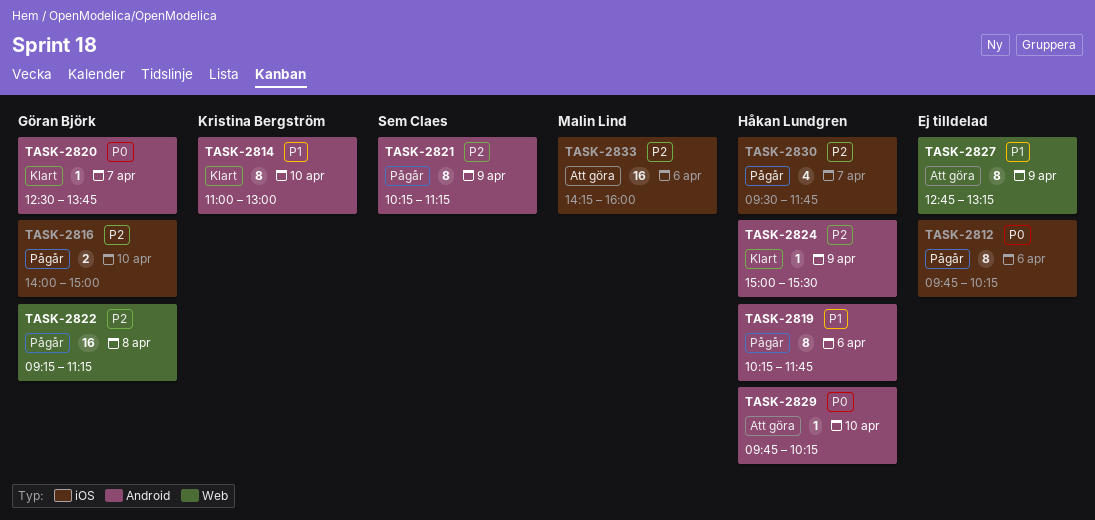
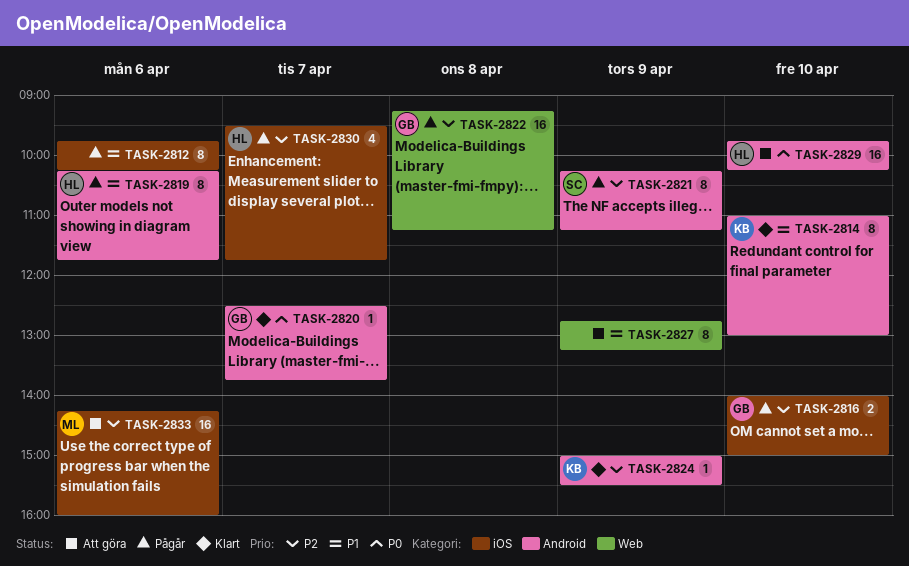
TASK-2812, priority: P0 -> P1
TASK-2824, owner: Håkan Lundgren -> Kristina Bergström
TASK-2829, estimate: 1 -> 16

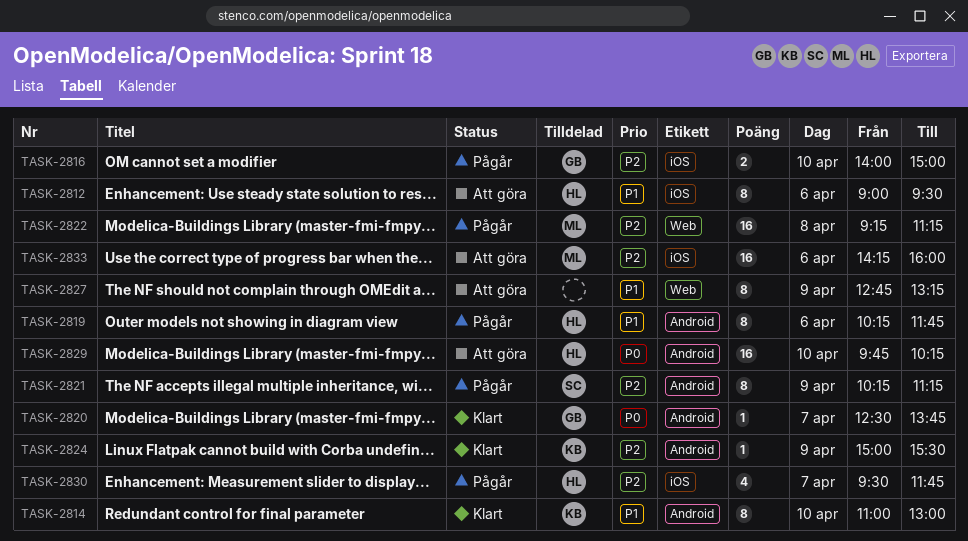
TASK-2812, status: Pågår -> Att göra
TASK-2812, owner: none -> HL
TASK-2812, begins: 09:45 -> 09:00
TASK-2812, ends: 10:15 -> 09:30
TASK-2822, owner: GB -> ML

